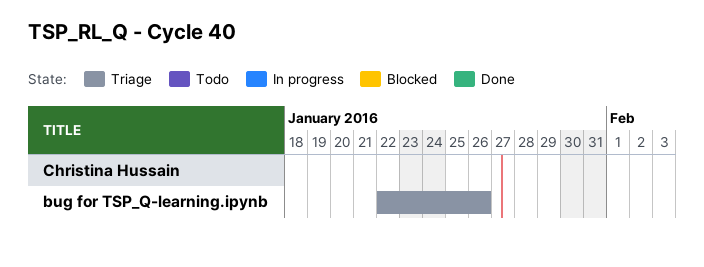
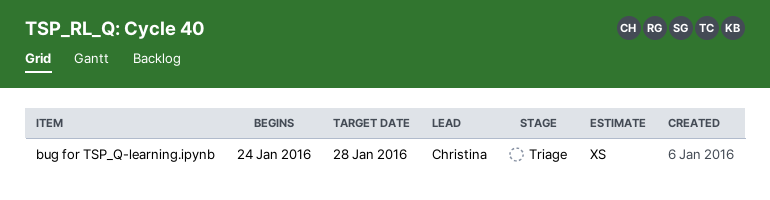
bug for TSP_Q-learning.ipynb, start: Jan 22 -> Jan 24
bug for TSP_Q-learning.ipynb, due: Jan 26 -> Jan 28

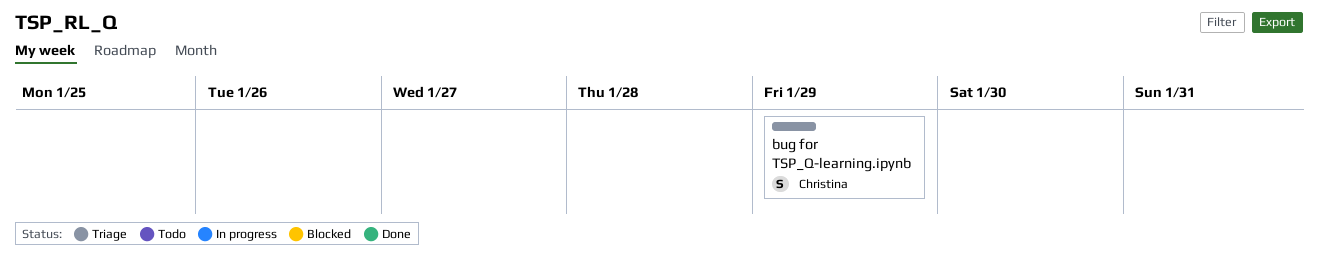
bug for TSP_Q-learning.ipynb, estimate: XS -> S
bug for TSP_Q-learning.ipynb, due: Jan 28 -> Jan 29

